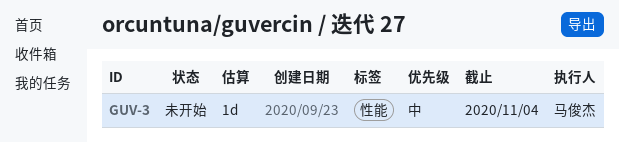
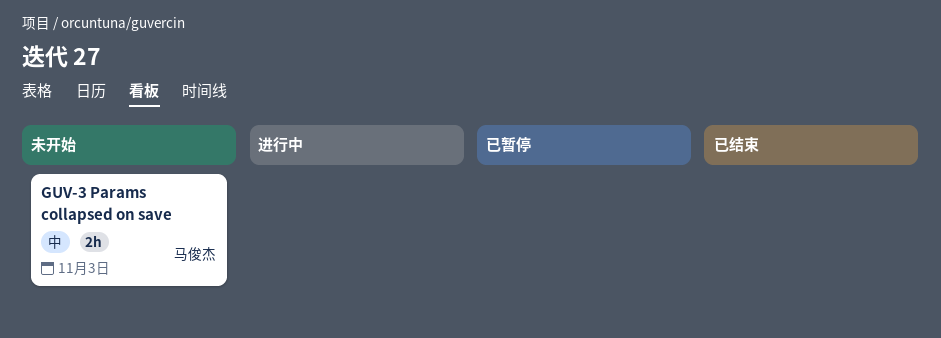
GUV-3, estimate: 1d -> 2h
GUV-3, due: Nov 4 -> Nov 3

